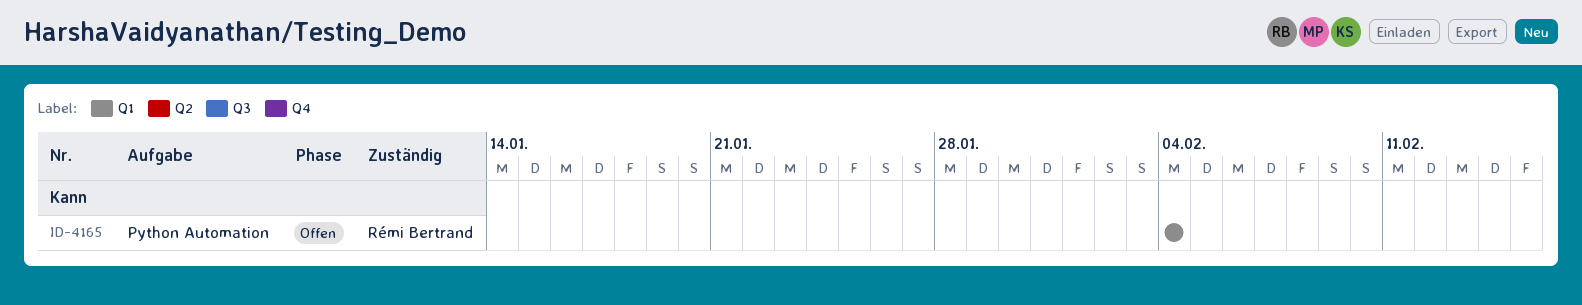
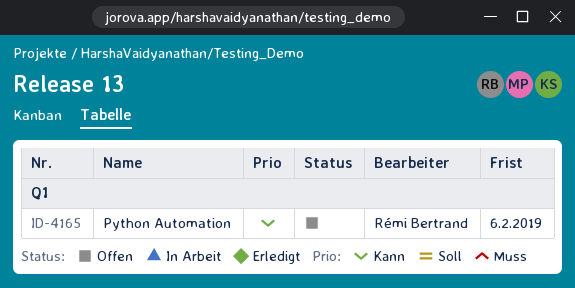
ID-4165, due: Feb 4 -> Feb 6

